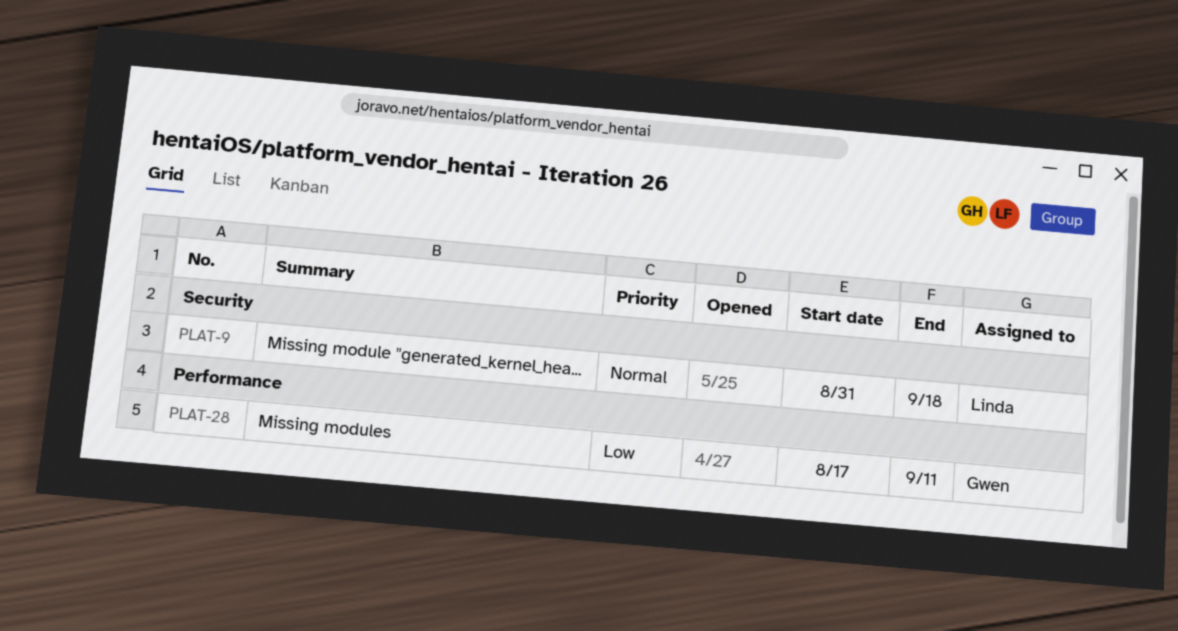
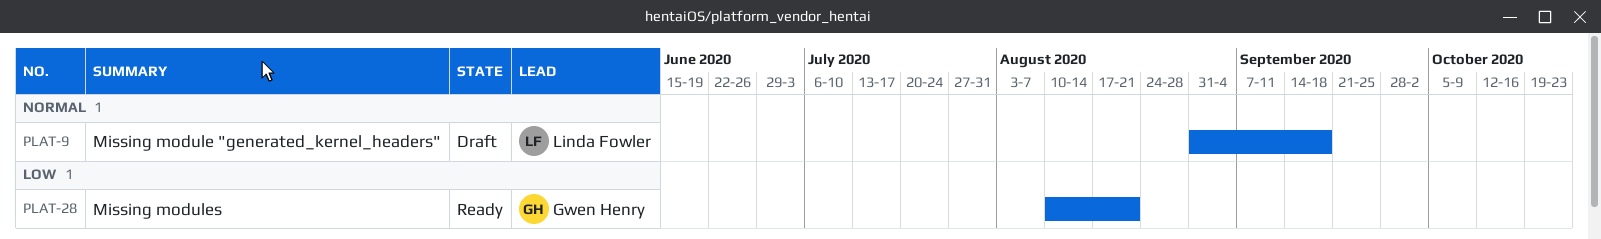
PLAT-28, start: Aug 17 -> Aug 10
PLAT-28, due: Sep 11 -> Aug 21

